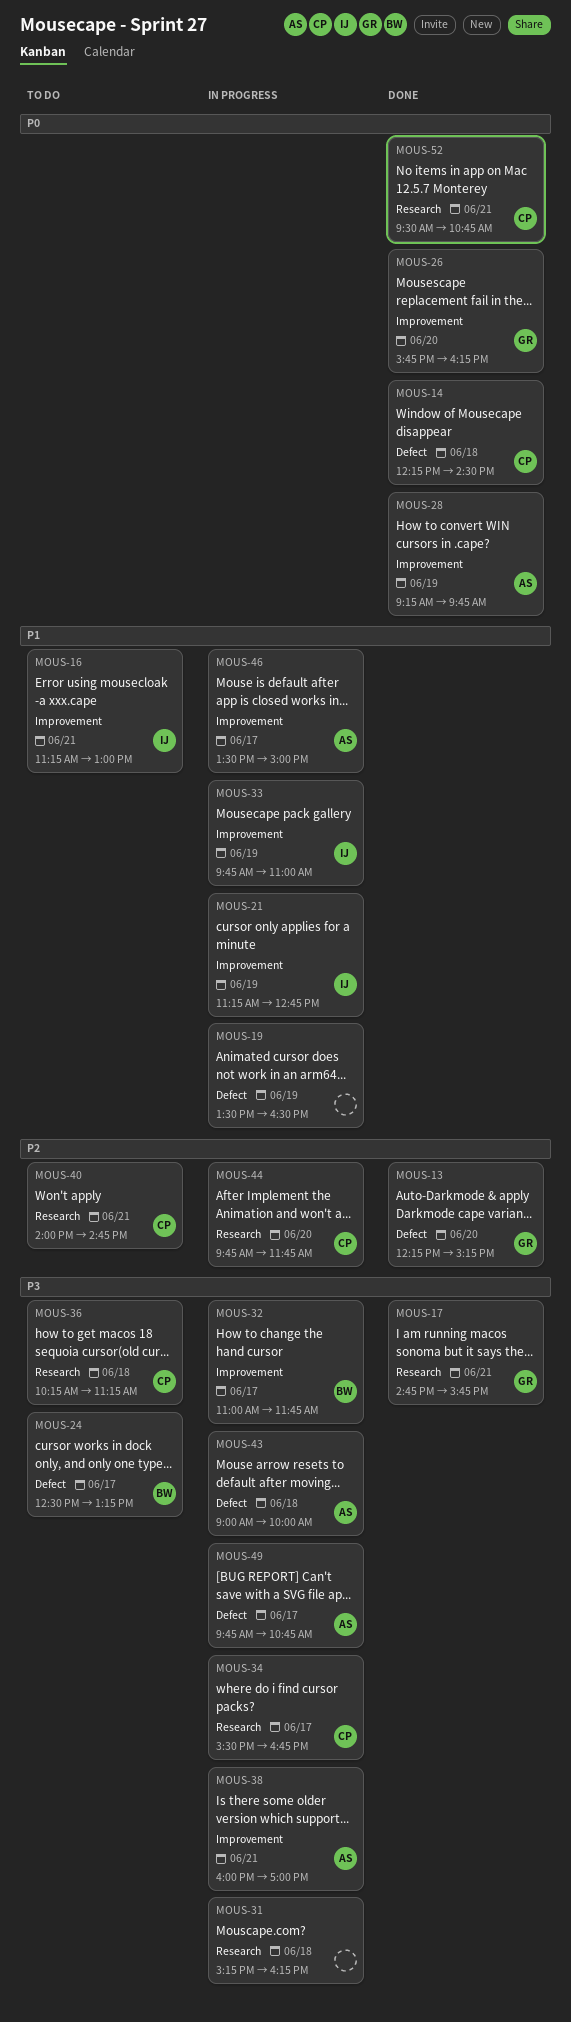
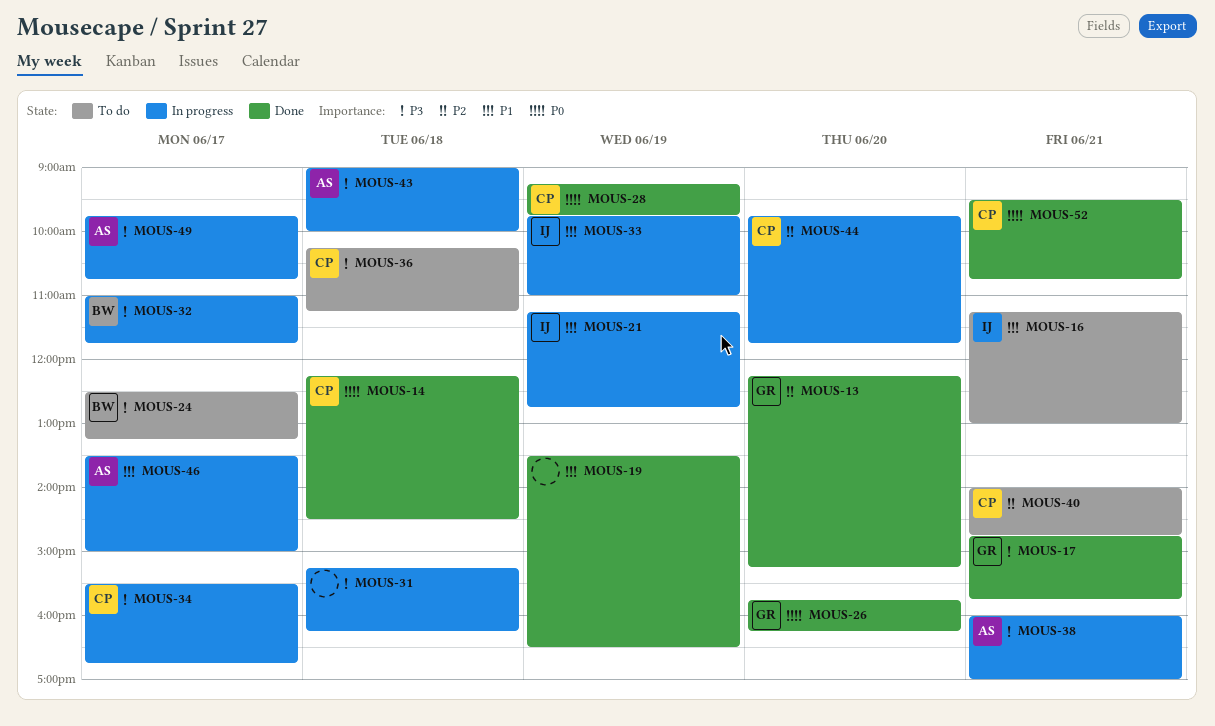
MOUS-19, status: In progress -> Done
MOUS-28, owner: AS -> CP

